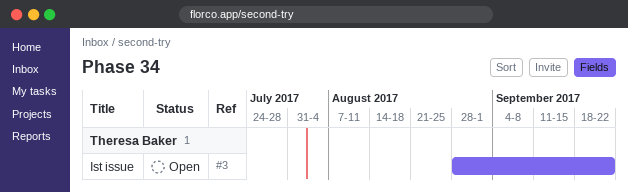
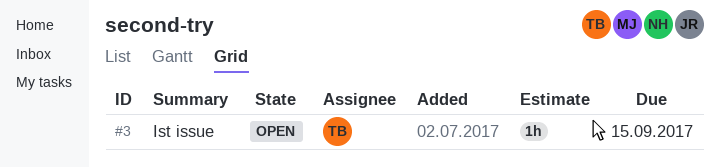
#3, due: Sep 22 -> Sep 15

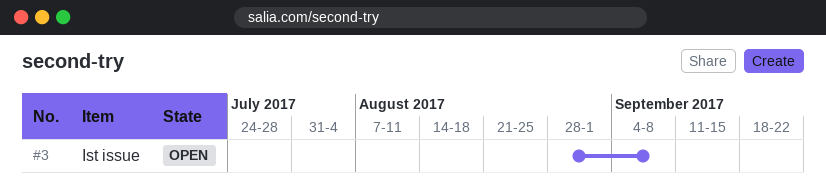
#3, due: Sep 15 -> Sep 8

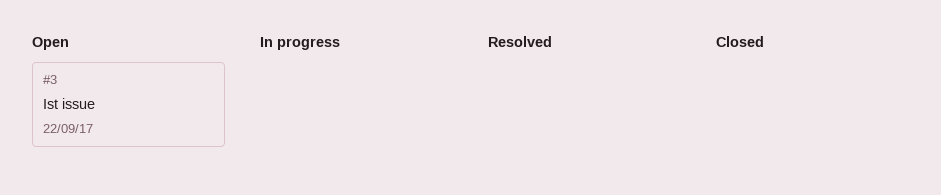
#3, due: Sep 8 -> Sep 22

